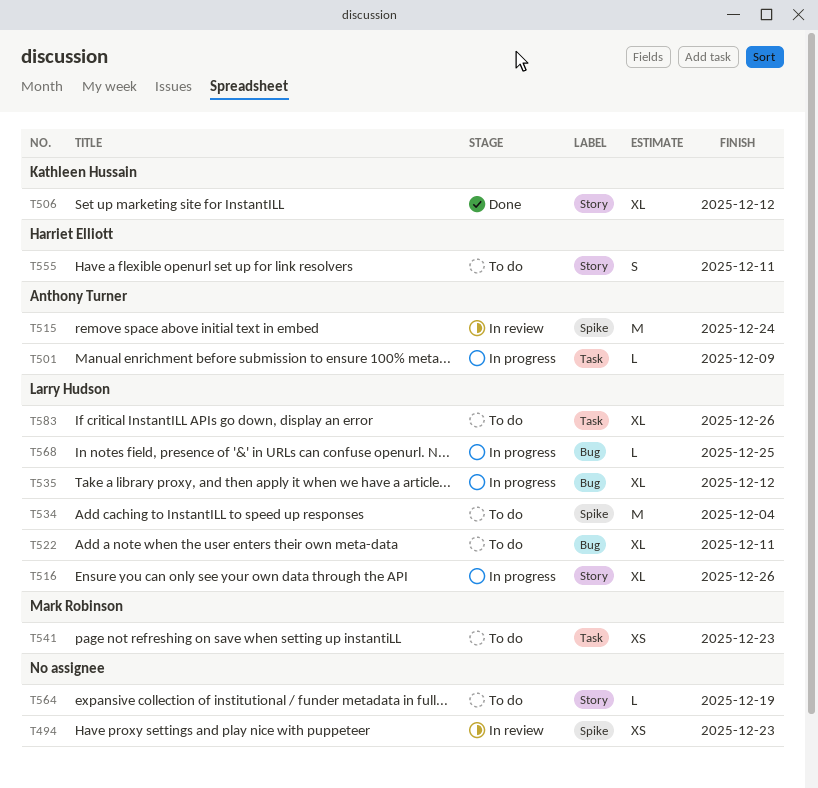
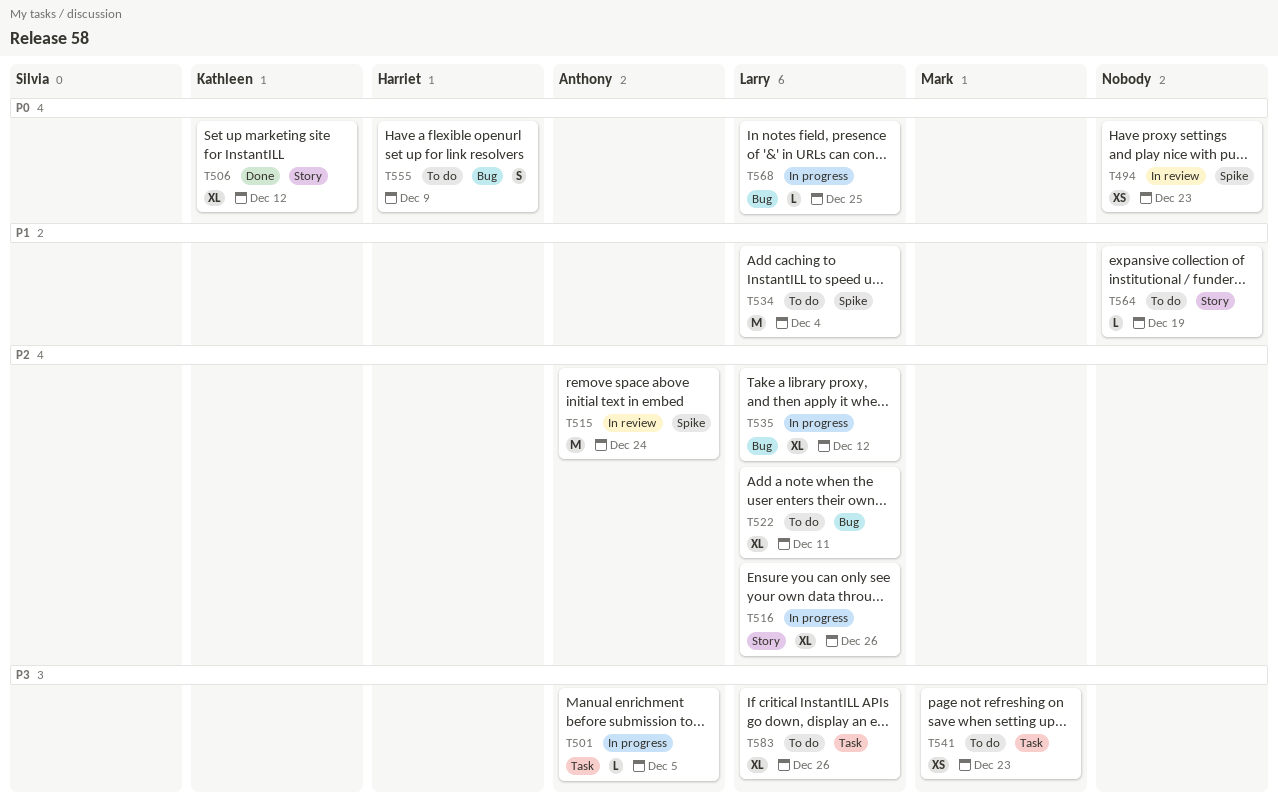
T501, due: Dec 9 -> Dec 5
T555, label: Story -> Bug
T555, due: Dec 11 -> Dec 9

